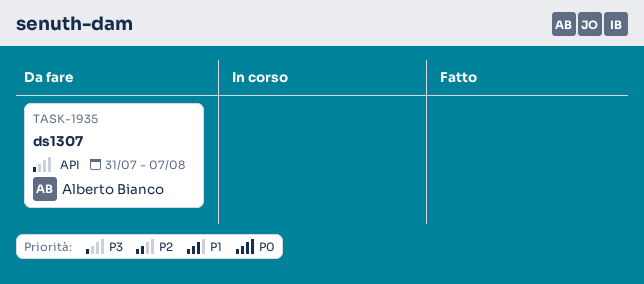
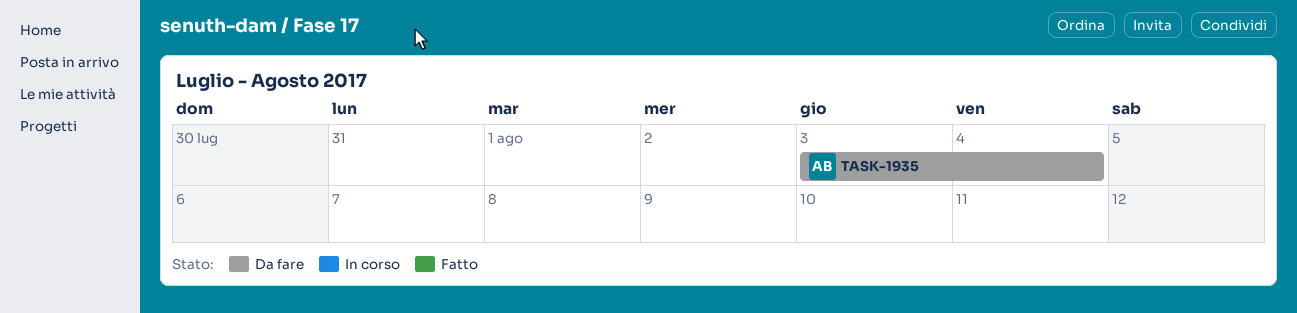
TASK-1935, start: Jul 31 -> Aug 3
TASK-1935, due: Aug 7 -> Aug 4

